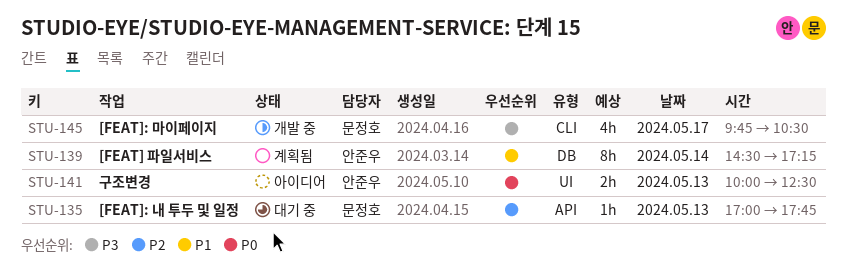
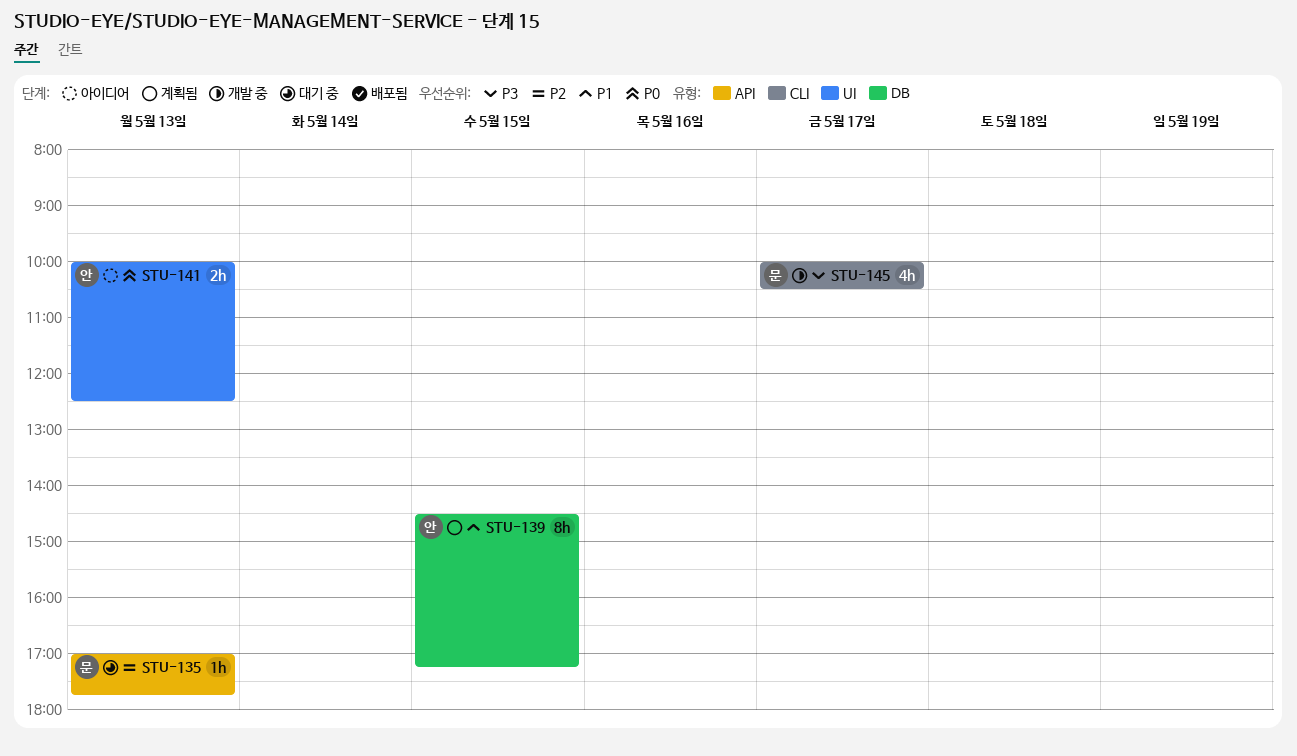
STU-139, day: May 14 -> May 15
STU-145, begins: 09:45 -> 10:00

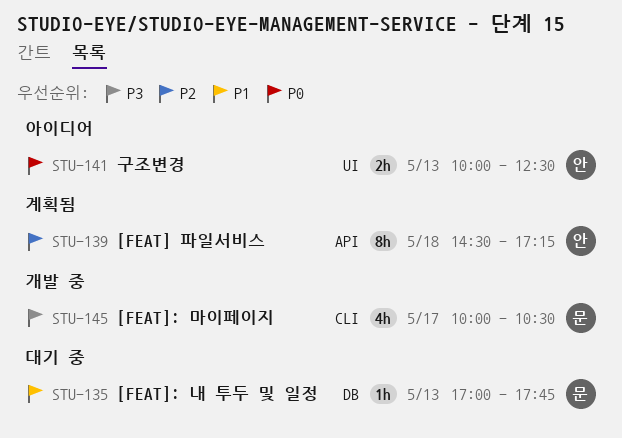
STU-135, priority: P2 -> P1
STU-135, label: API -> DB
STU-139, priority: P1 -> P2
STU-139, label: DB -> API
STU-139, day: May 15 -> May 18

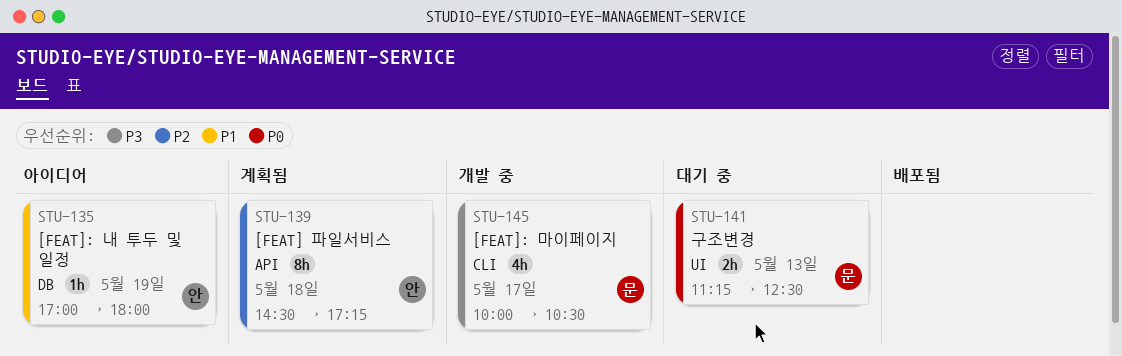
STU-135, status: 대기 중 -> 아이디어
STU-135, owner: 문 -> 안
STU-135, day: May 13 -> May 19
STU-135, ends: 17:45 -> 18:00
STU-141, status: 아이디어 -> 대기 중
STU-141, owner: 안 -> 문
STU-141, begins: 10:00 -> 11:15

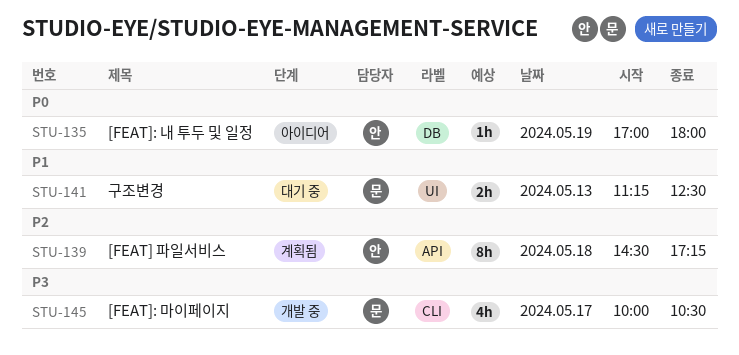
STU-135, priority: P1 -> P0
STU-141, priority: P0 -> P1

